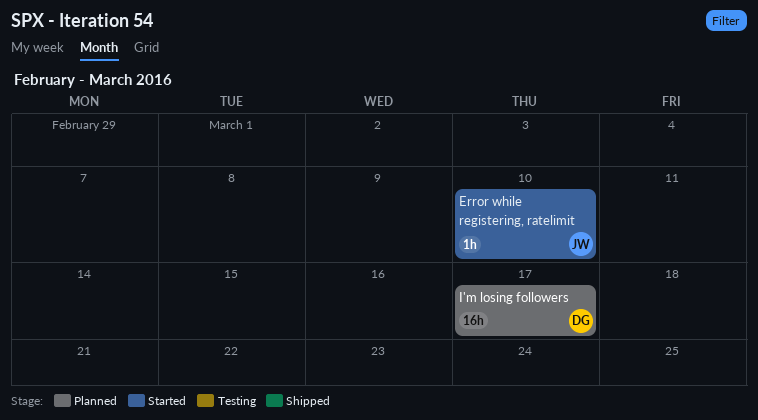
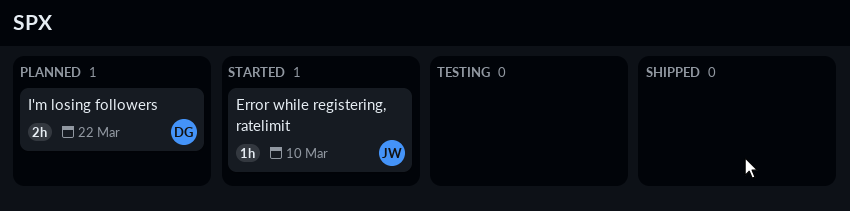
I'm losing followers, estimate: 16h -> 2h
I'm losing followers, due: Mar 17 -> Mar 22

